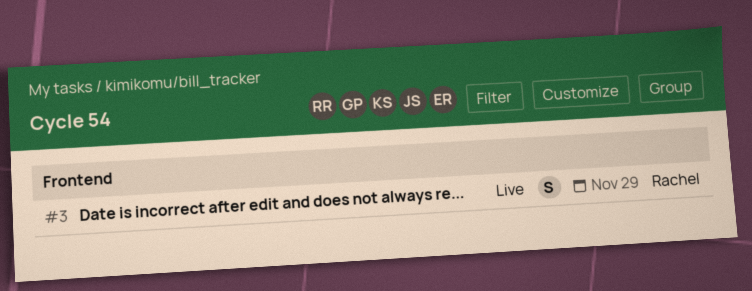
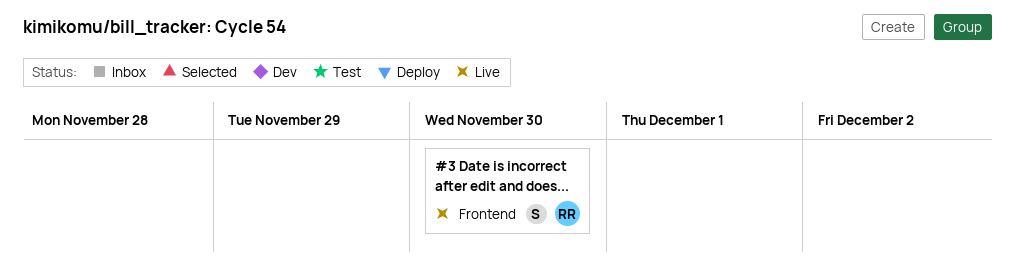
#3, due: Nov 29 -> Nov 30

